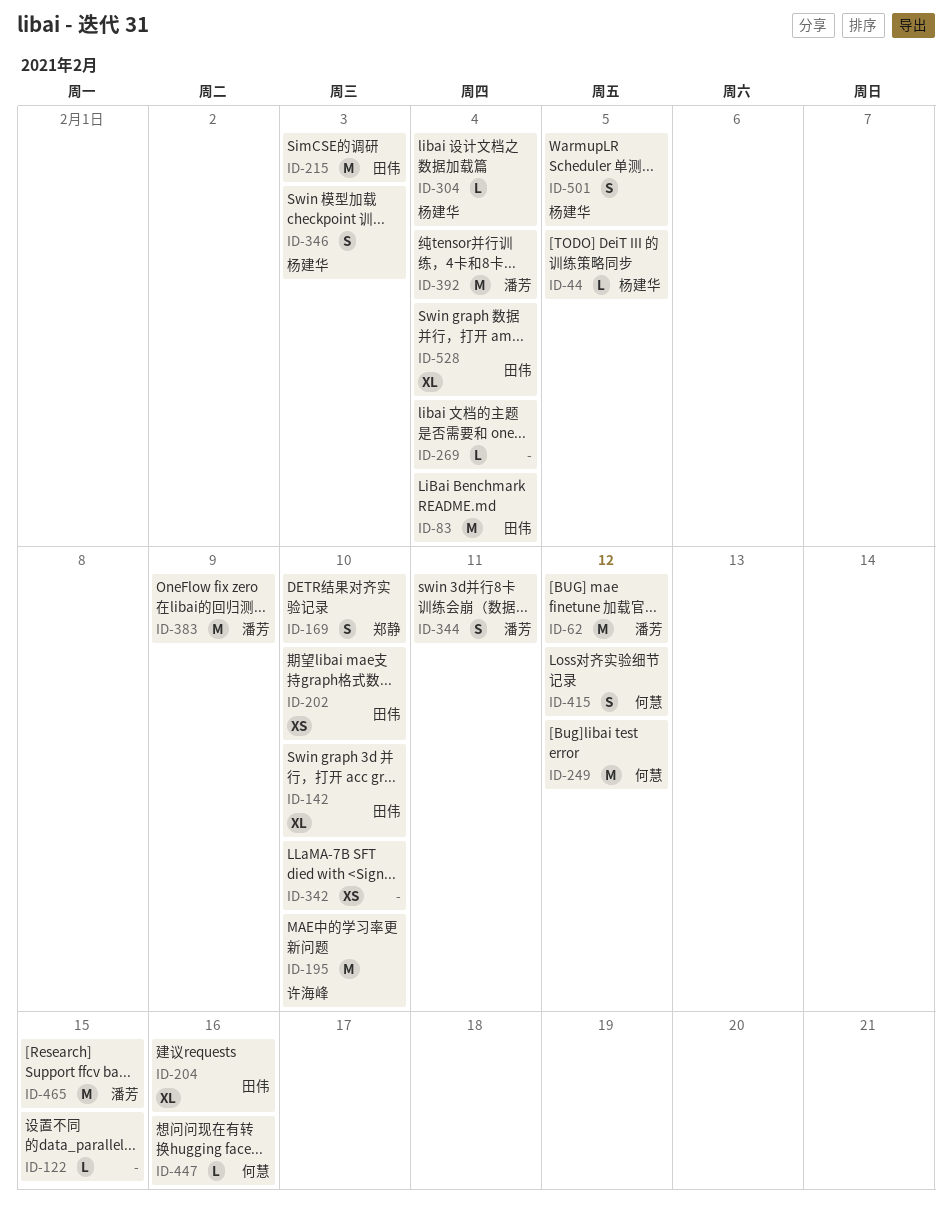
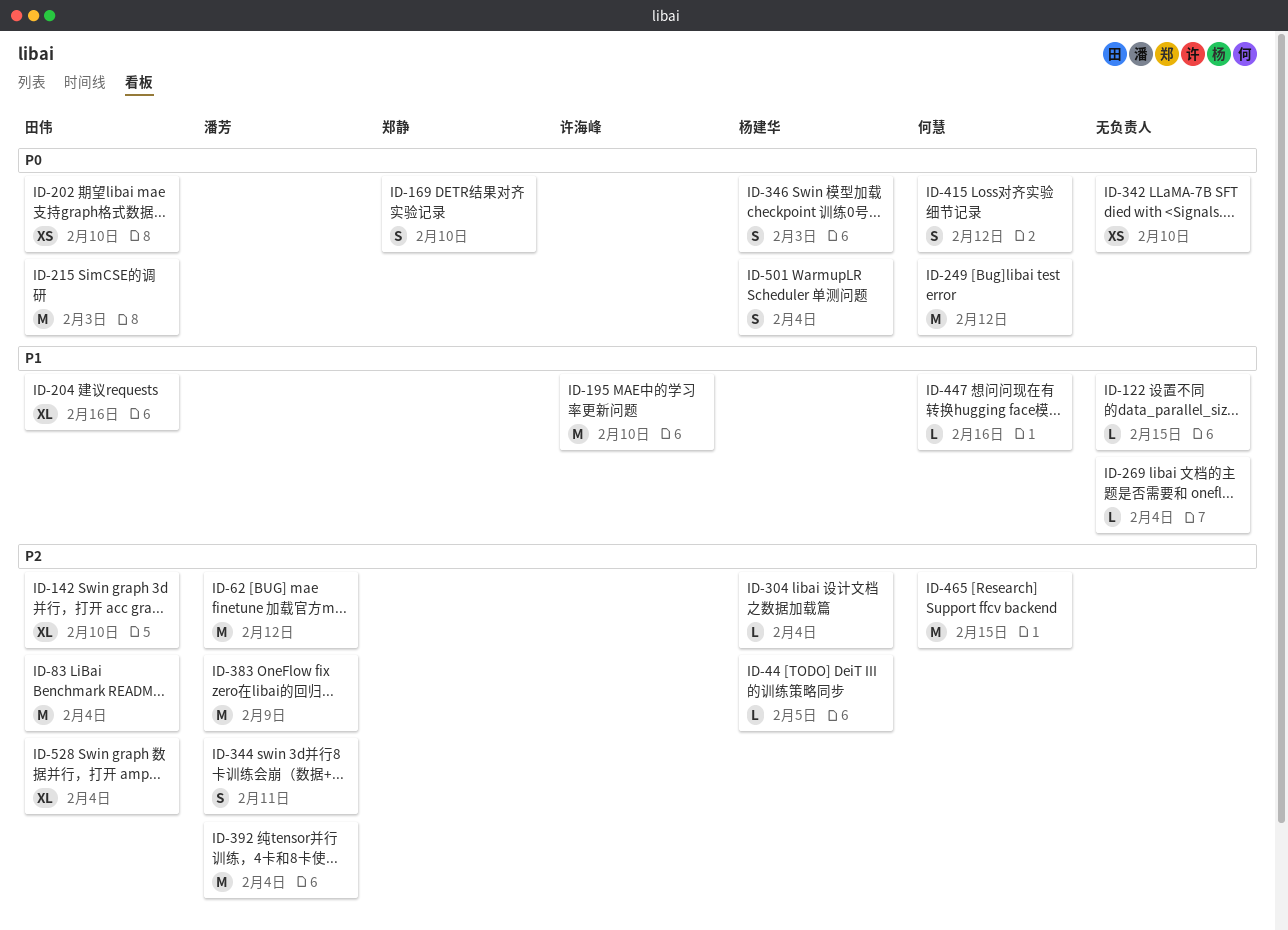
ID-465, owner: 潘芳 -> 何慧
ID-501, due: Feb 5 -> Feb 4

